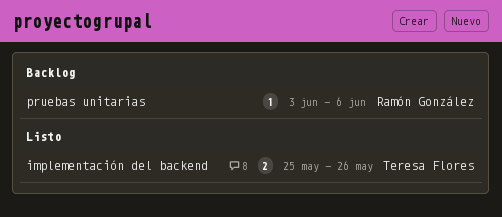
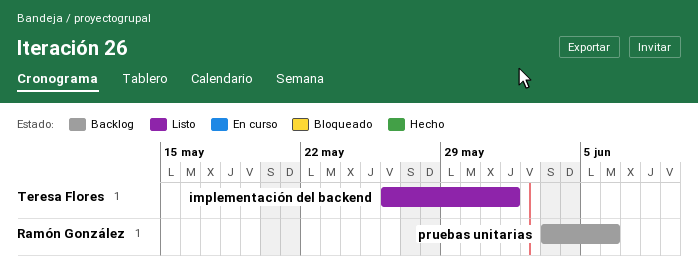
implementación del backend, start: May 25 -> May 26
implementación del backend, due: May 26 -> Jun 1

